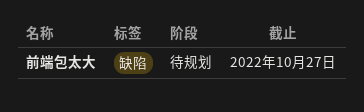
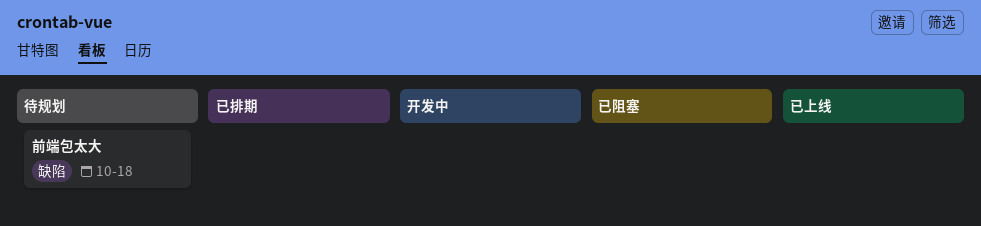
前端包太大, due: Oct 27 -> Oct 18

